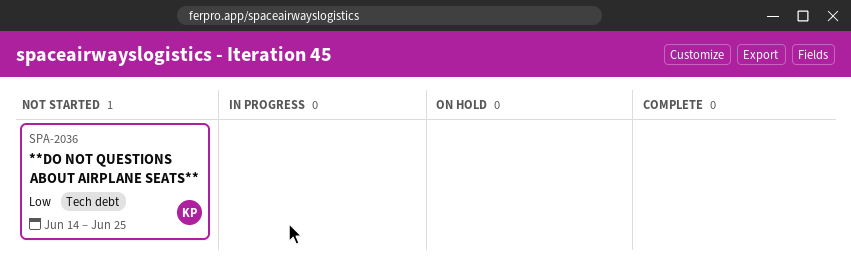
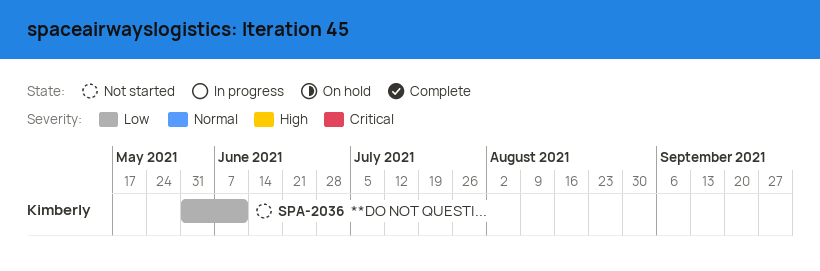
SPA-2036, start: Jun 14 -> May 31
SPA-2036, due: Jun 25 -> Jun 11

